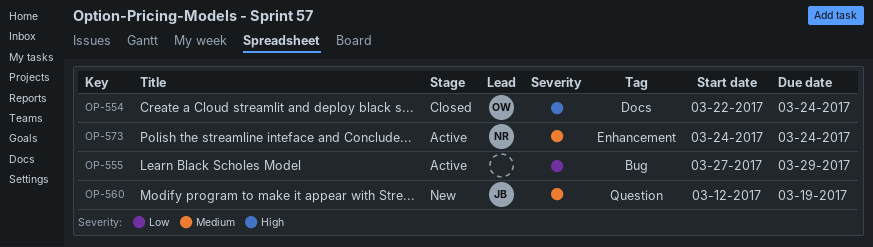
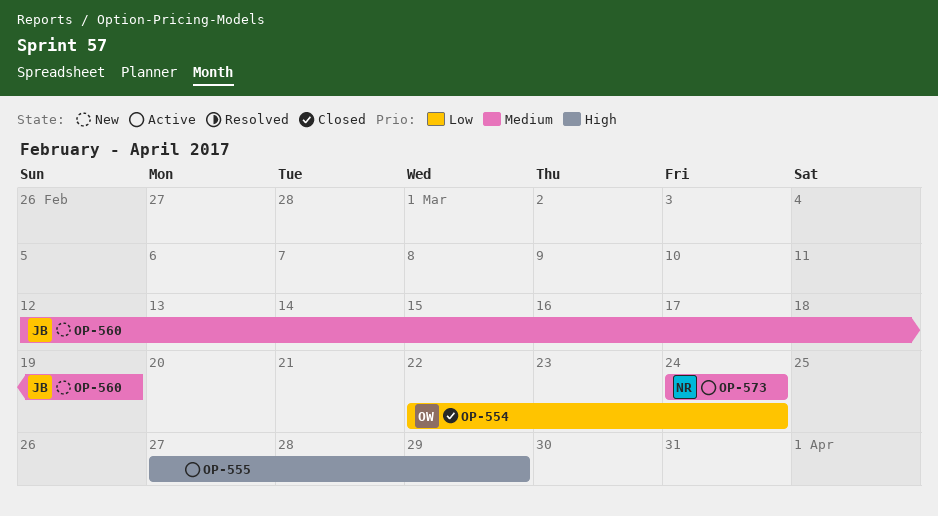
OP-554, priority: High -> Low
OP-555, priority: Low -> High

